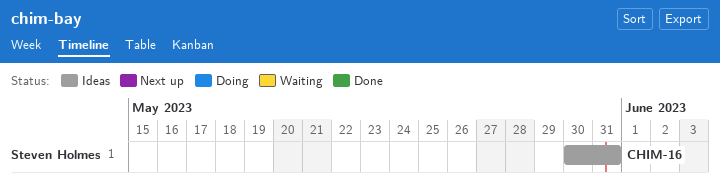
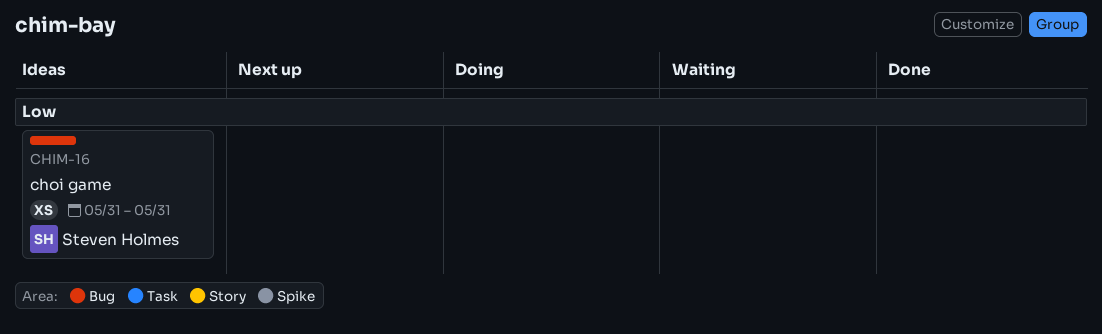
CHIM-16, start: May 30 -> May 31

